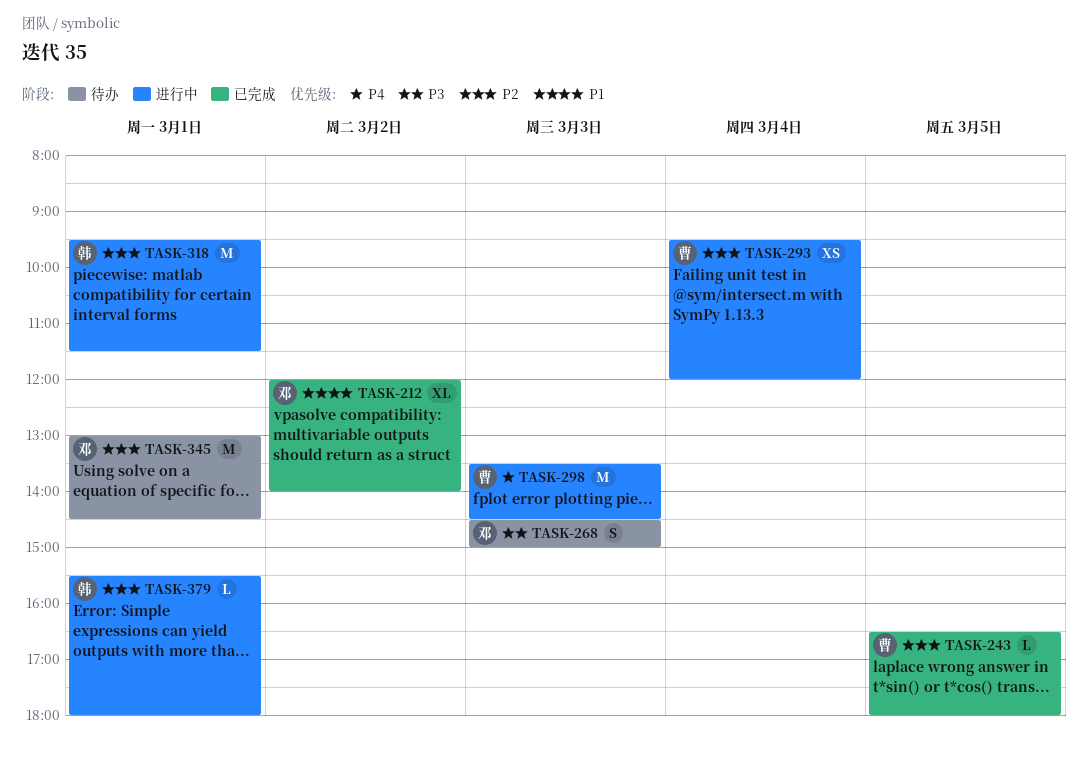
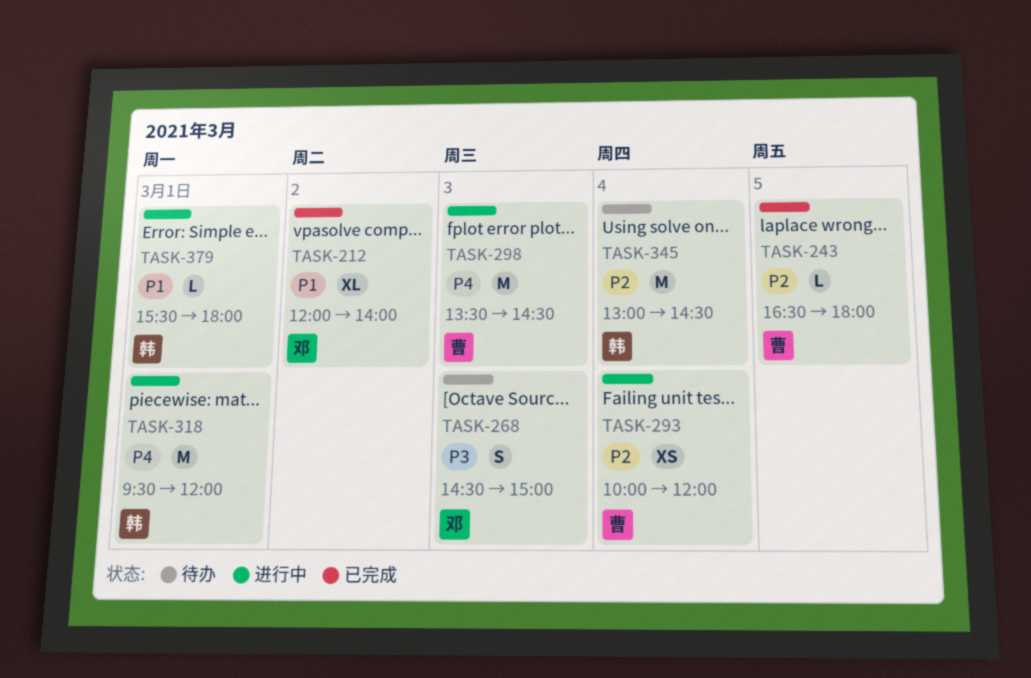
TASK-293, begins: 09:30 -> 10:00
TASK-318, priority: P2 -> P4
TASK-318, ends: 11:30 -> 12:00
TASK-345, owner: 邓 -> 韩
TASK-345, day: Mar 1 -> Mar 4
TASK-379, priority: P2 -> P1

